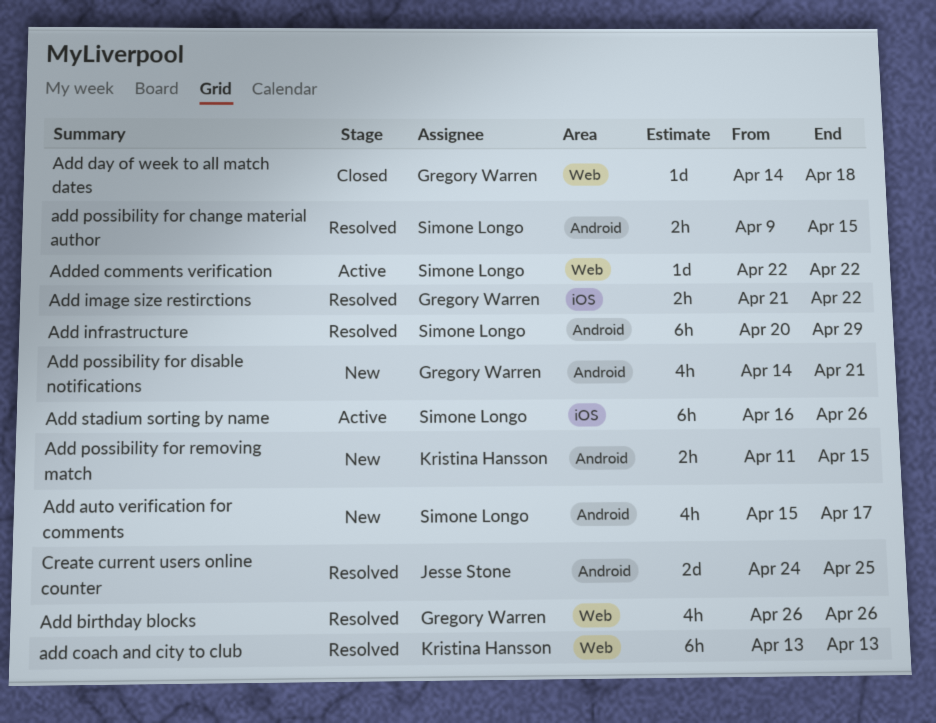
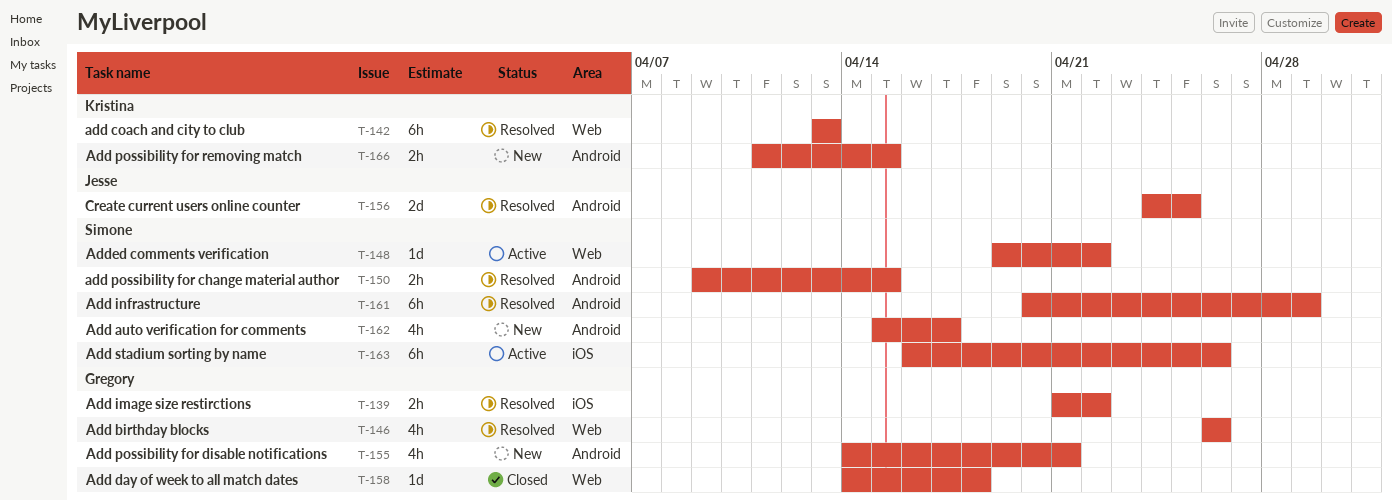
Added comments verification, start: Apr 22 -> Apr 19

